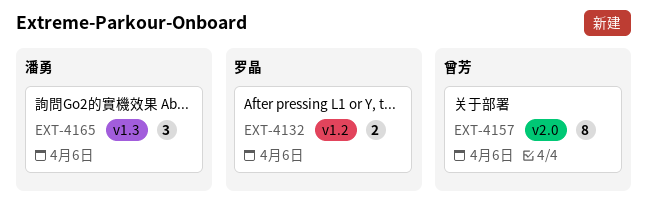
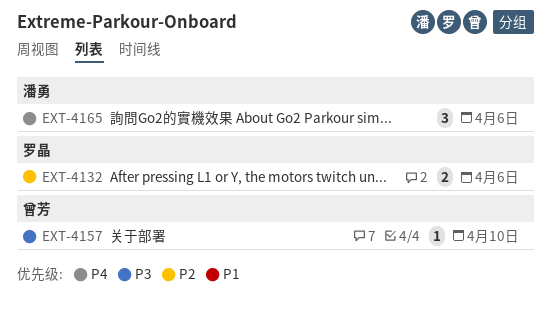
EXT-4157, estimate: 8 -> 1
EXT-4157, due: Apr 6 -> Apr 10

